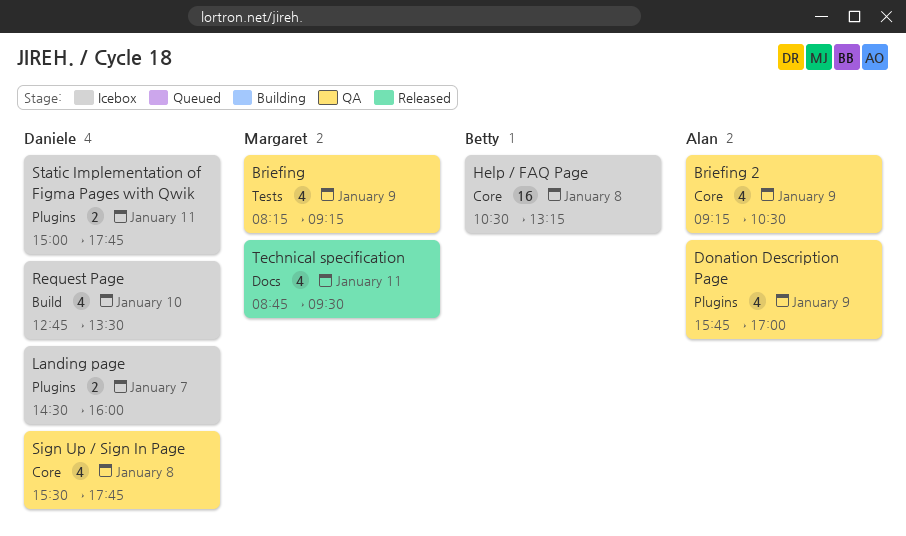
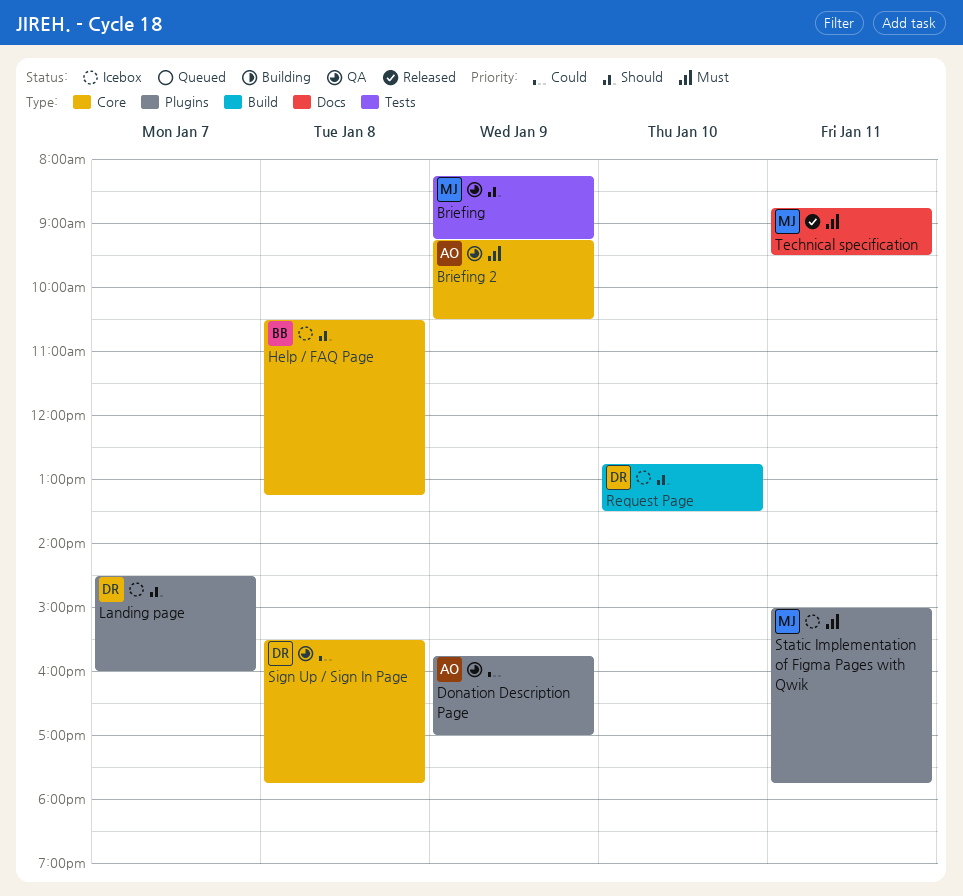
Static Implementation of Figma Pages with Qwik, owner: Daniele -> Margaret

